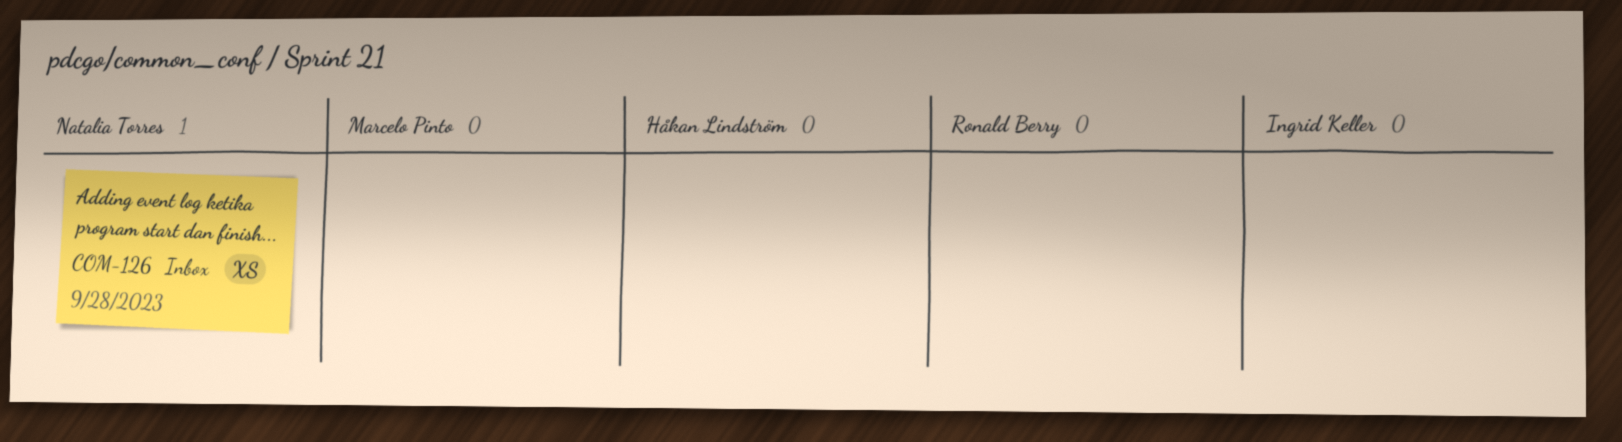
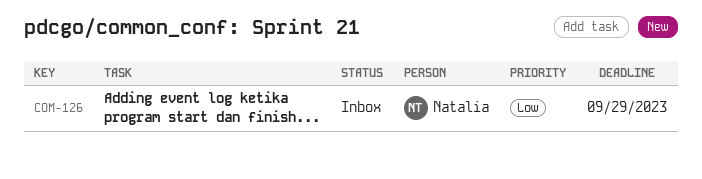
COM-126, due: Sep 28 -> Sep 29

